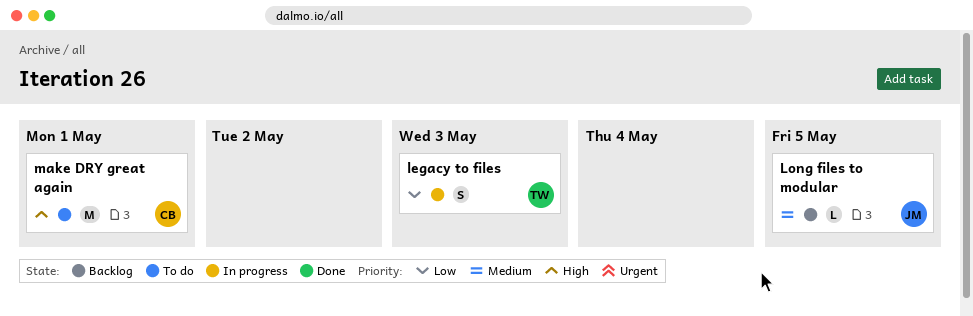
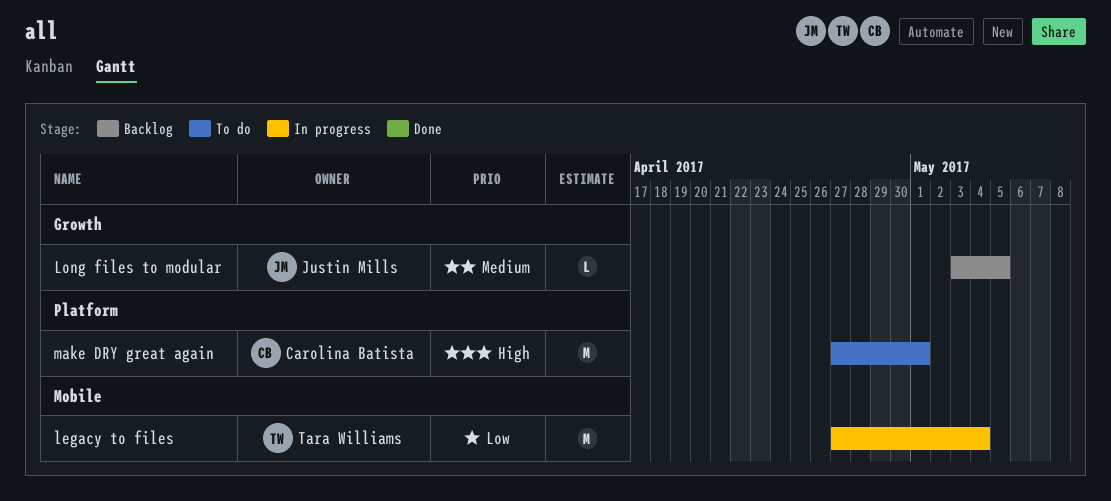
legacy to files, estimate: S -> M
legacy to files, due: May 3 -> May 4

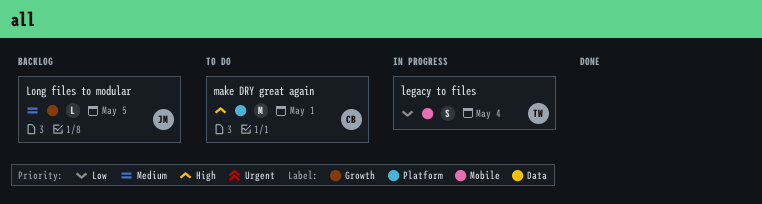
legacy to files, estimate: M -> S

